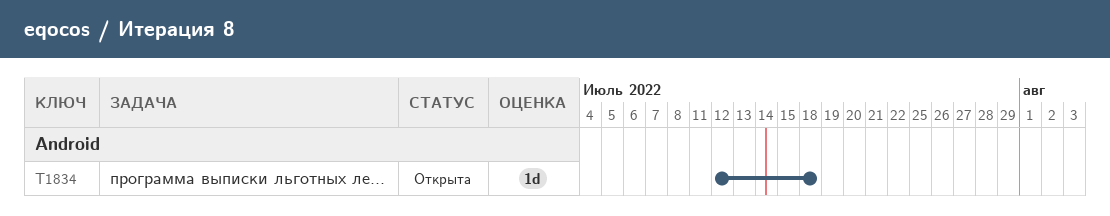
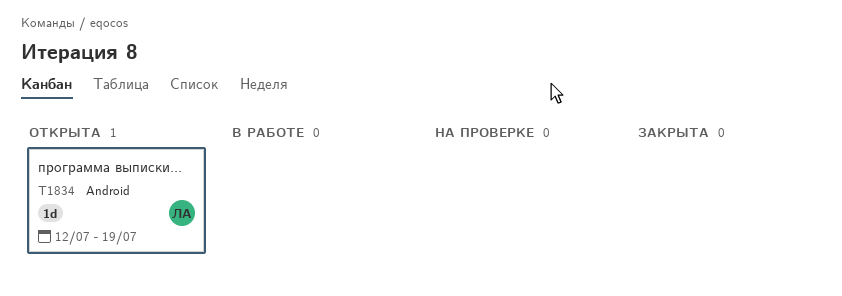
T1834, due: Jul 18 -> Jul 19

